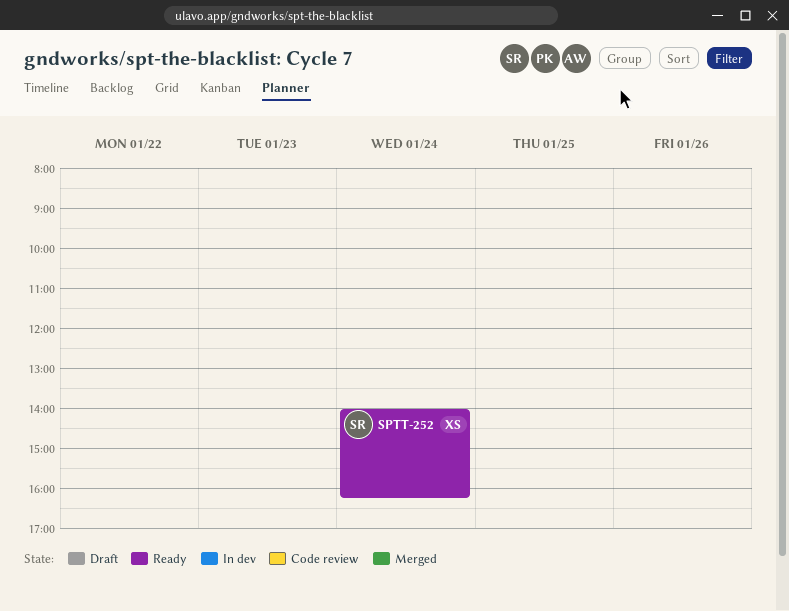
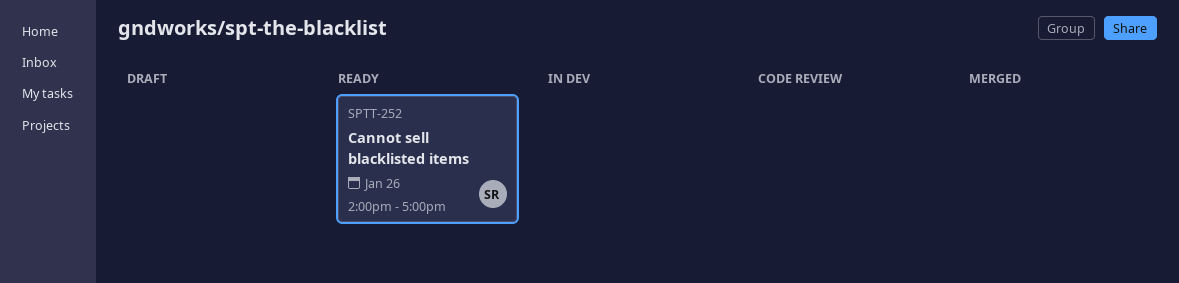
SPTT-252, day: Jan 24 -> Jan 26
SPTT-252, ends: 16:15 -> 17:00

